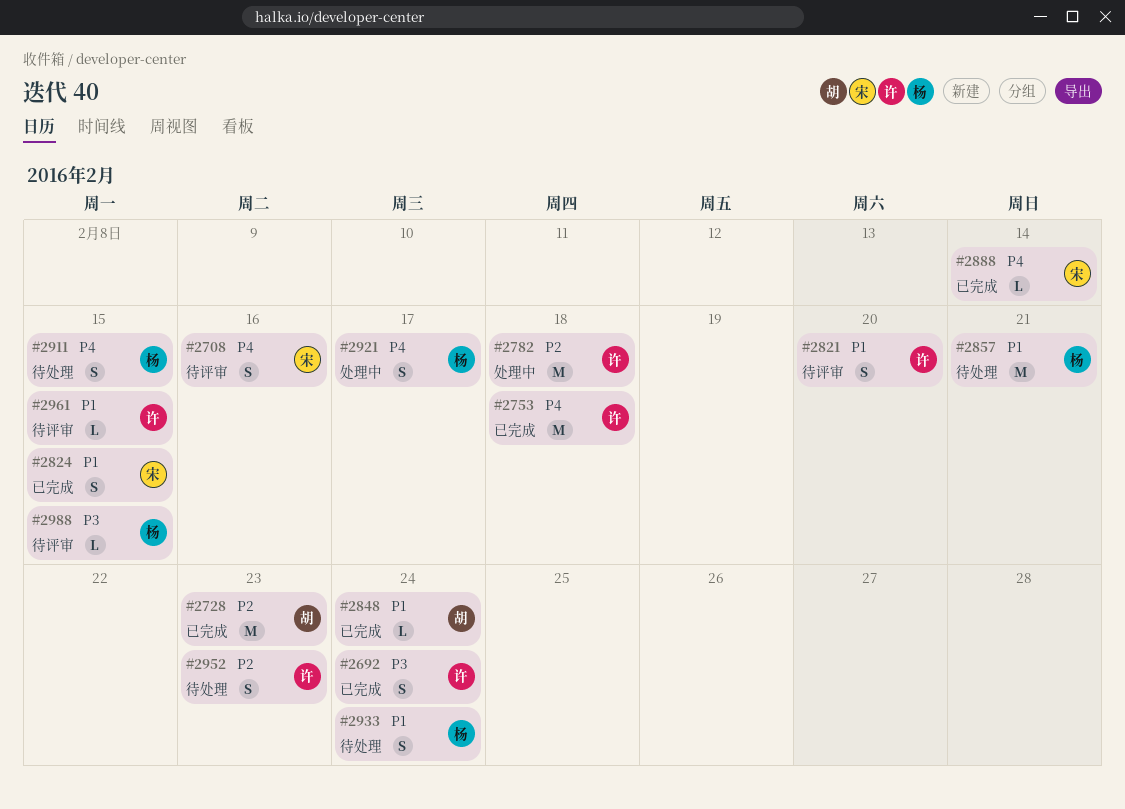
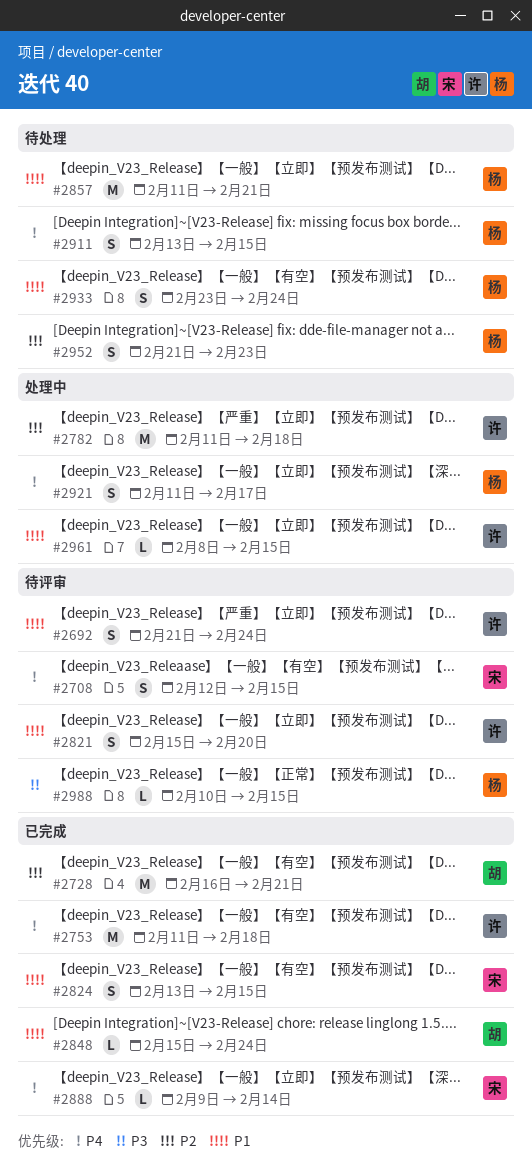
#2692, status: 已完成 -> 待评审
#2692, priority: P3 -> P1
#2708, due: Feb 16 -> Feb 15
#2728, due: Feb 23 -> Feb 21
#2952, owner: 许 -> 杨
#2961, status: 待评审 -> 处理中

